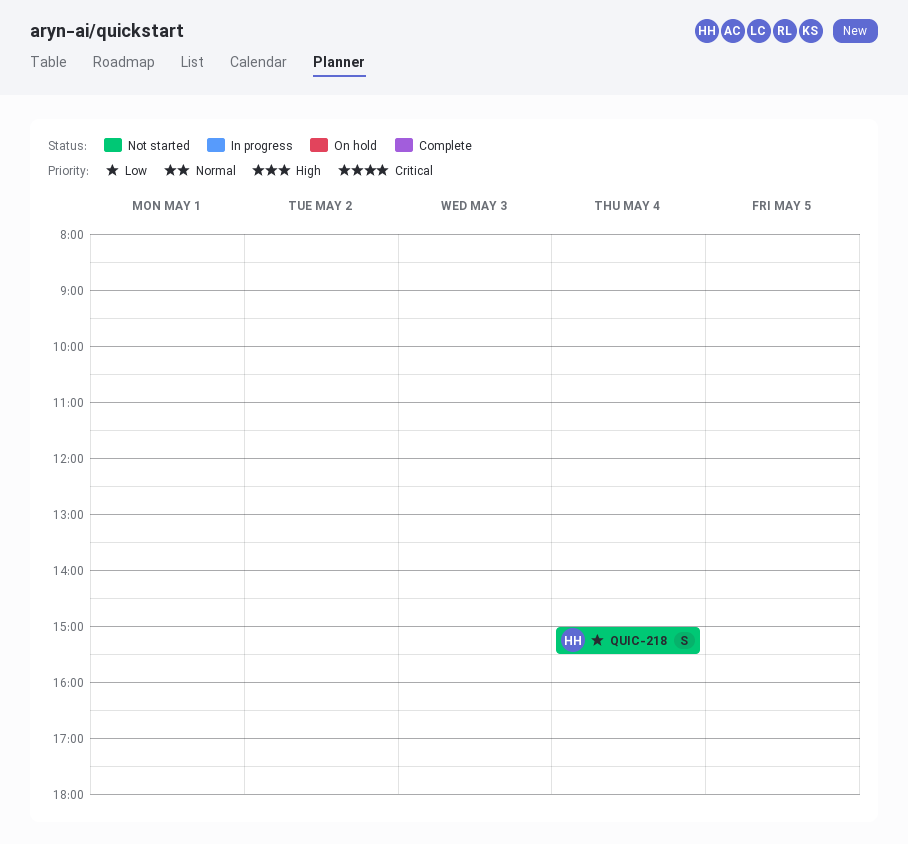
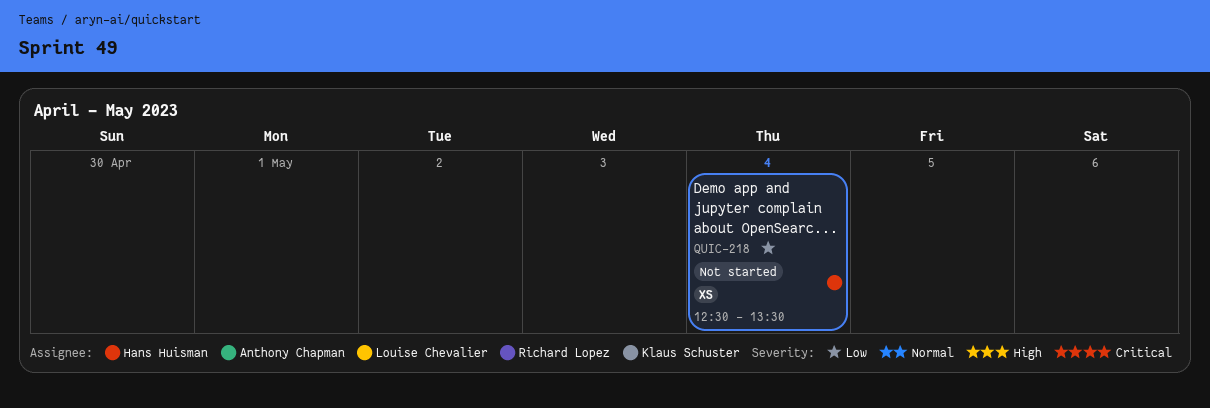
QUIC-218, estimate: S -> XS
QUIC-218, begins: 15:00 -> 12:30
QUIC-218, ends: 15:30 -> 13:30

